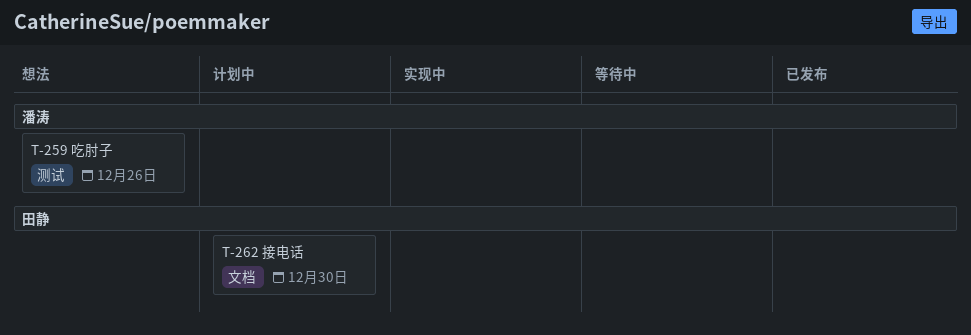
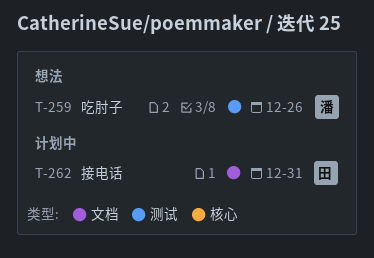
T-262, due: Dec 30 -> Dec 31

